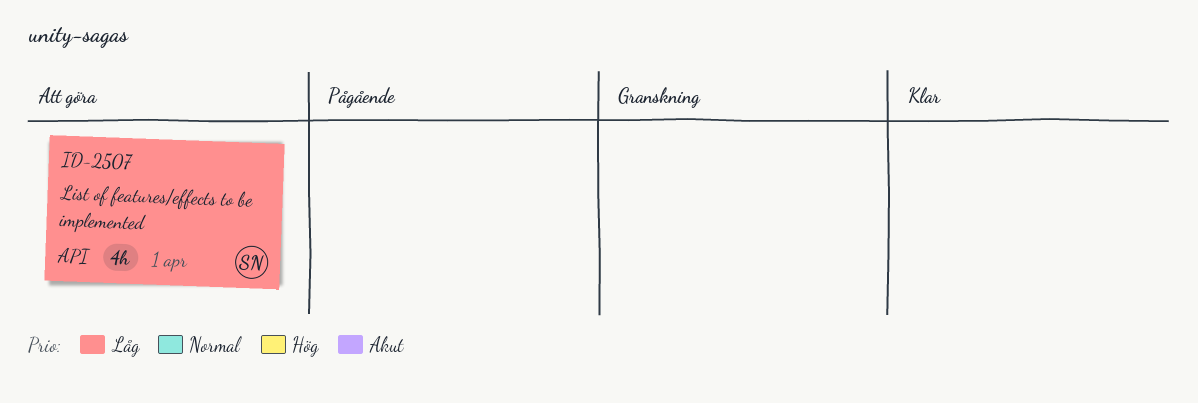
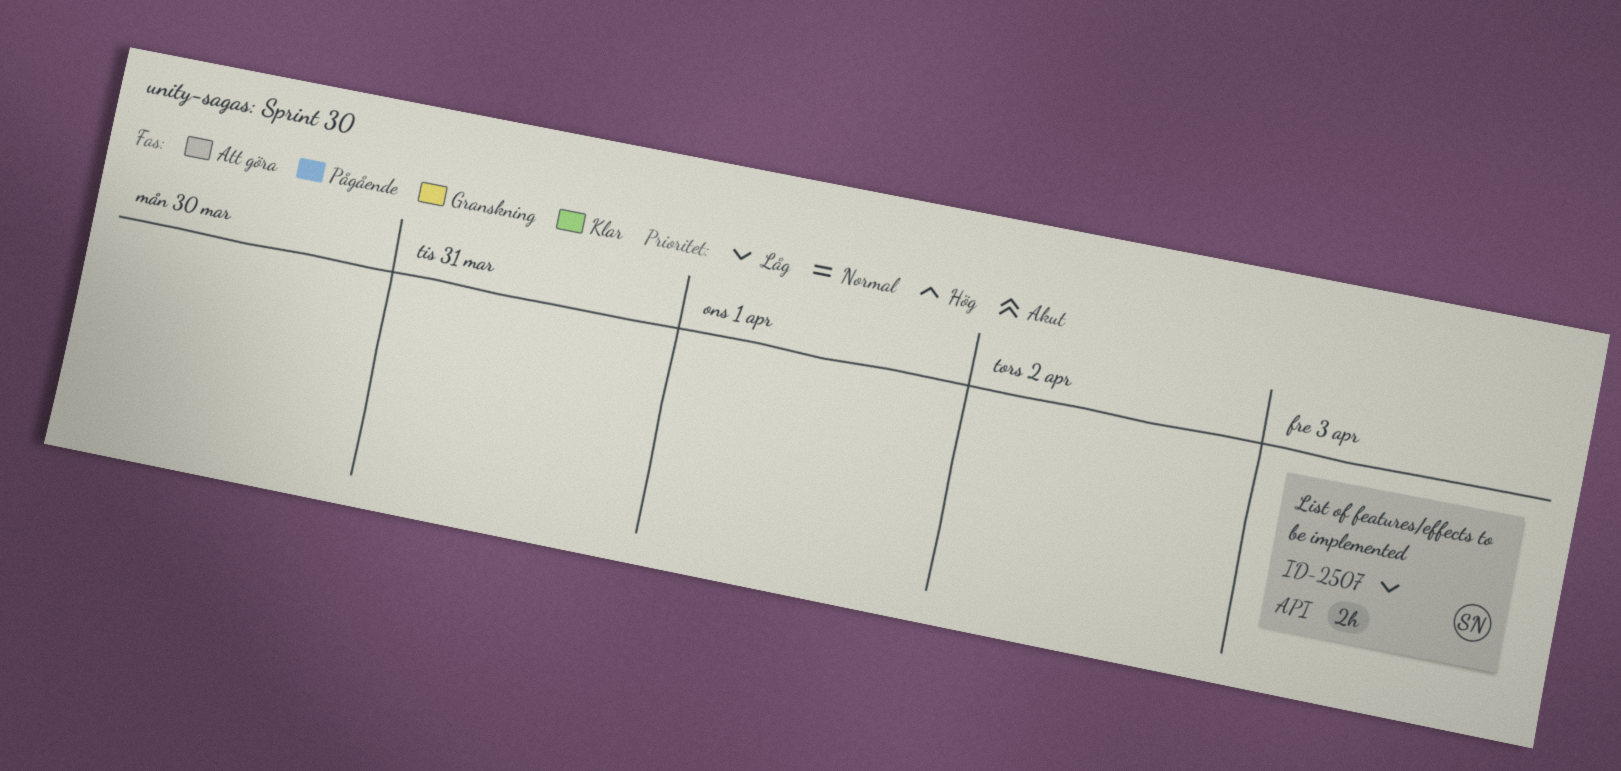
ID-2507, estimate: 4h -> 2h
ID-2507, due: Apr 1 -> Apr 3

